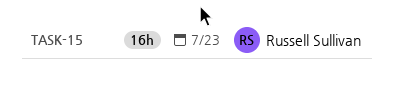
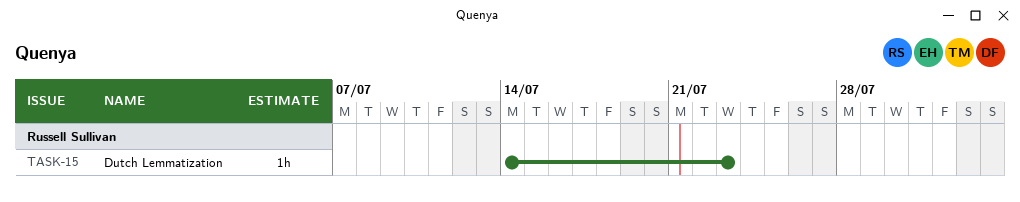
TASK-15, estimate: 16h -> 1h

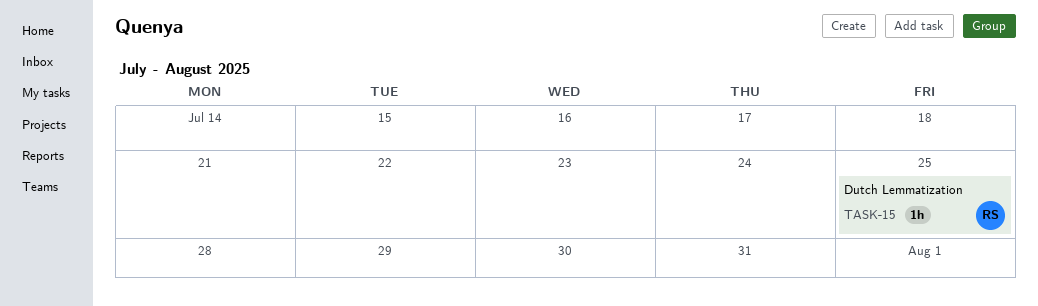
TASK-15, due: Jul 23 -> Jul 25

